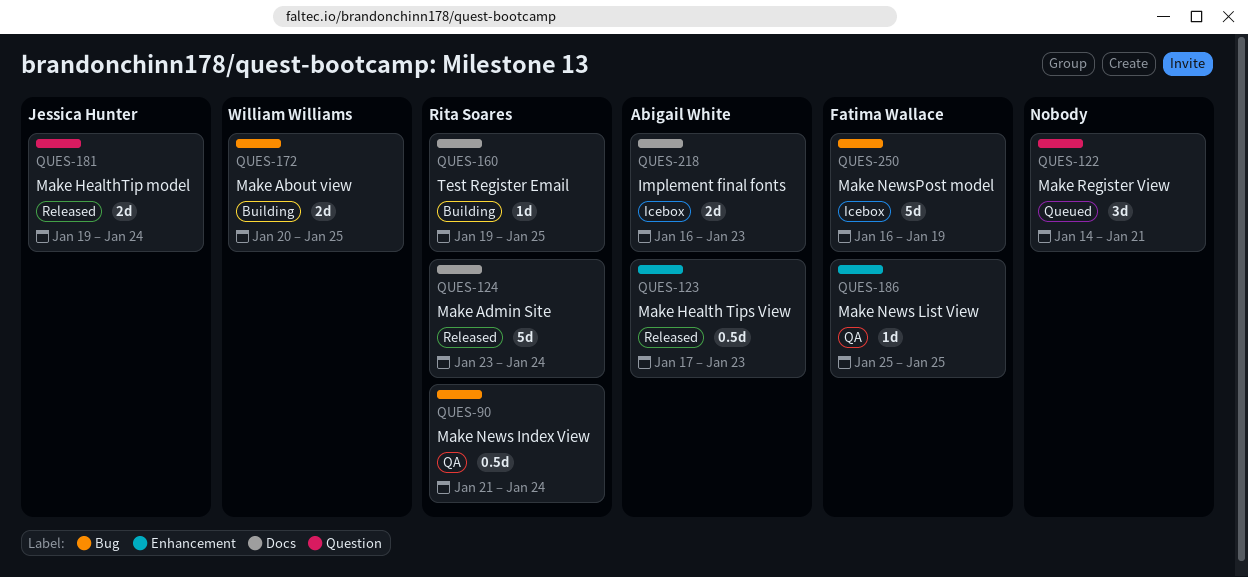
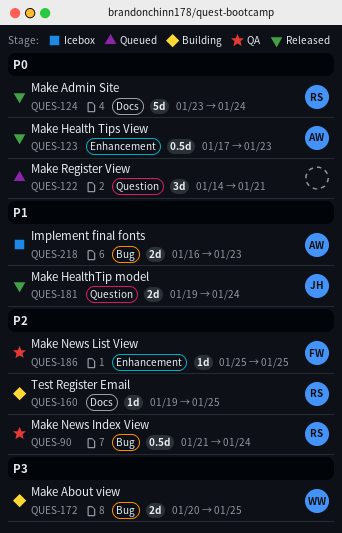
QUES-218, label: Docs -> Bug
QUES-250: present -> none

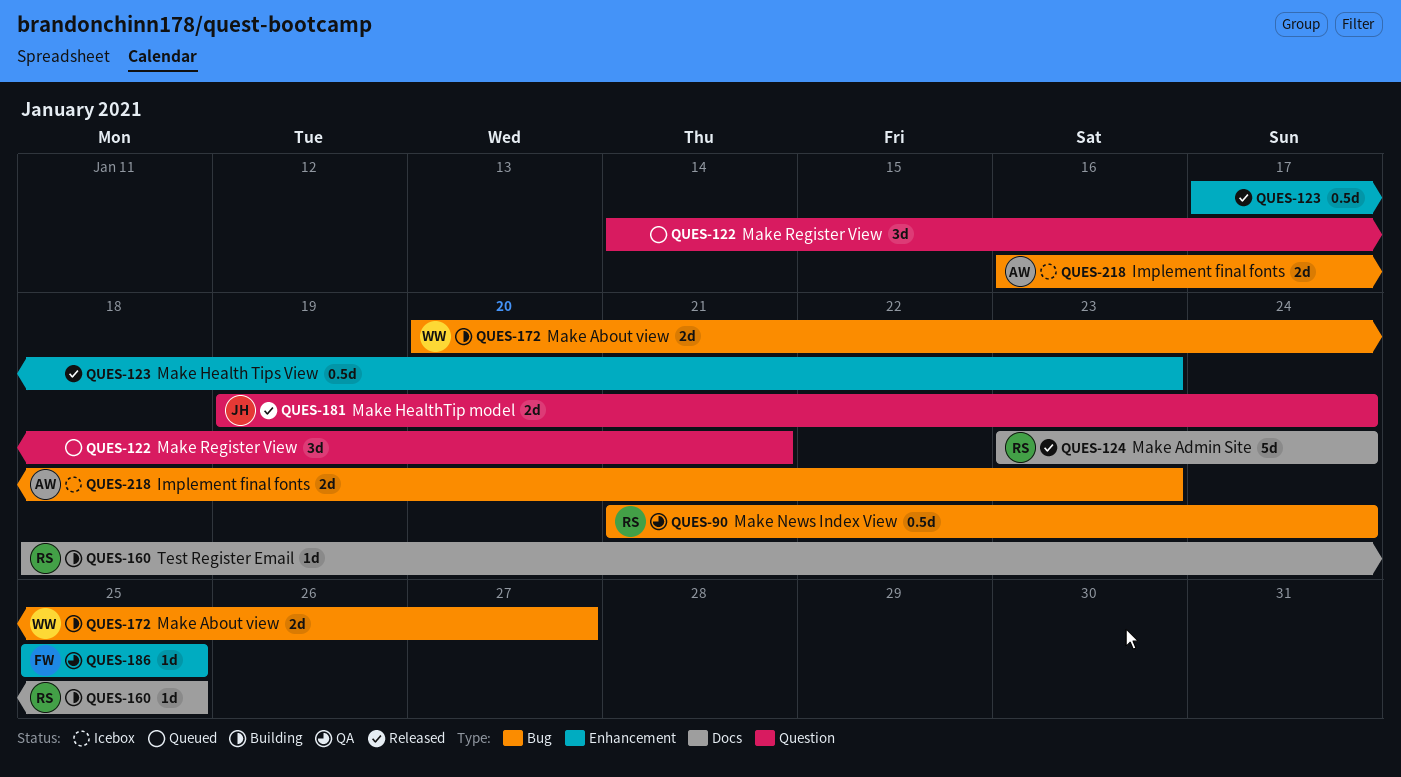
QUES-123, owner: AW -> none
QUES-160, start: Jan 19 -> Jan 18
QUES-172, due: Jan 25 -> Jan 27

